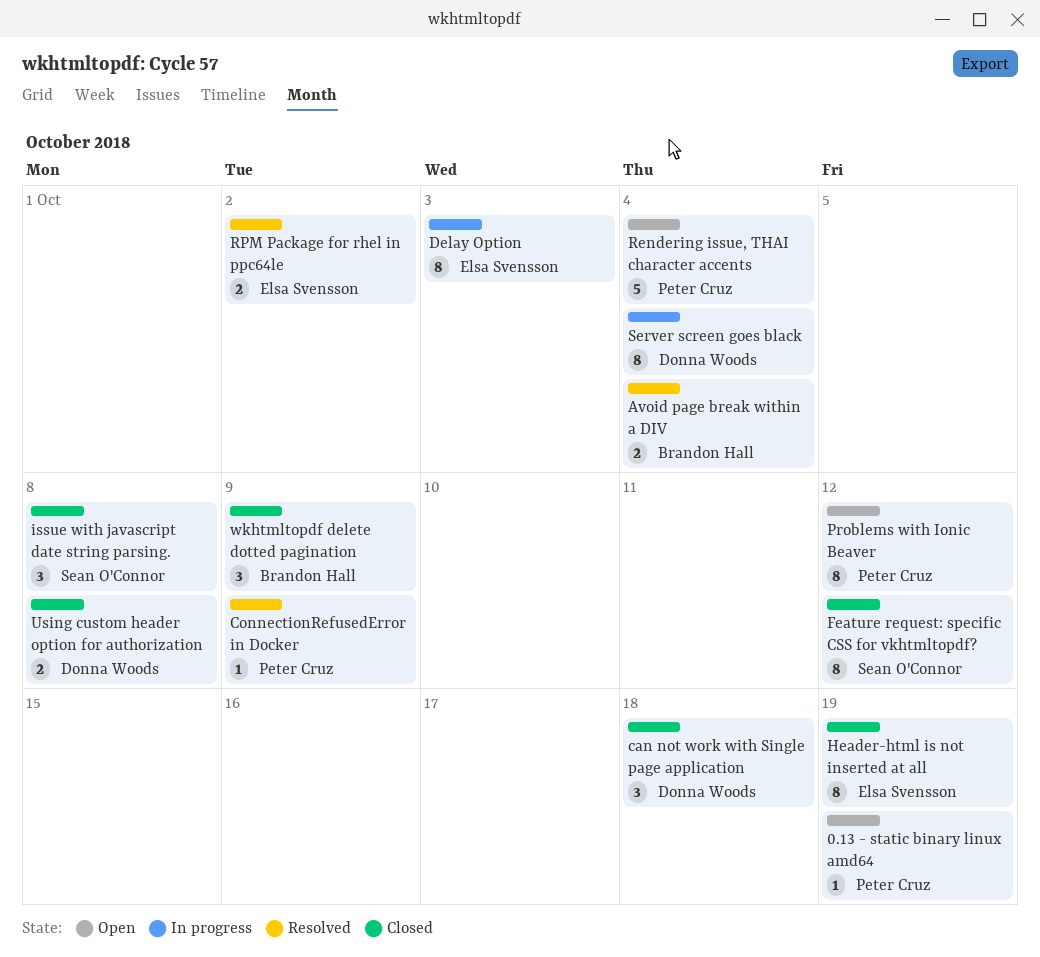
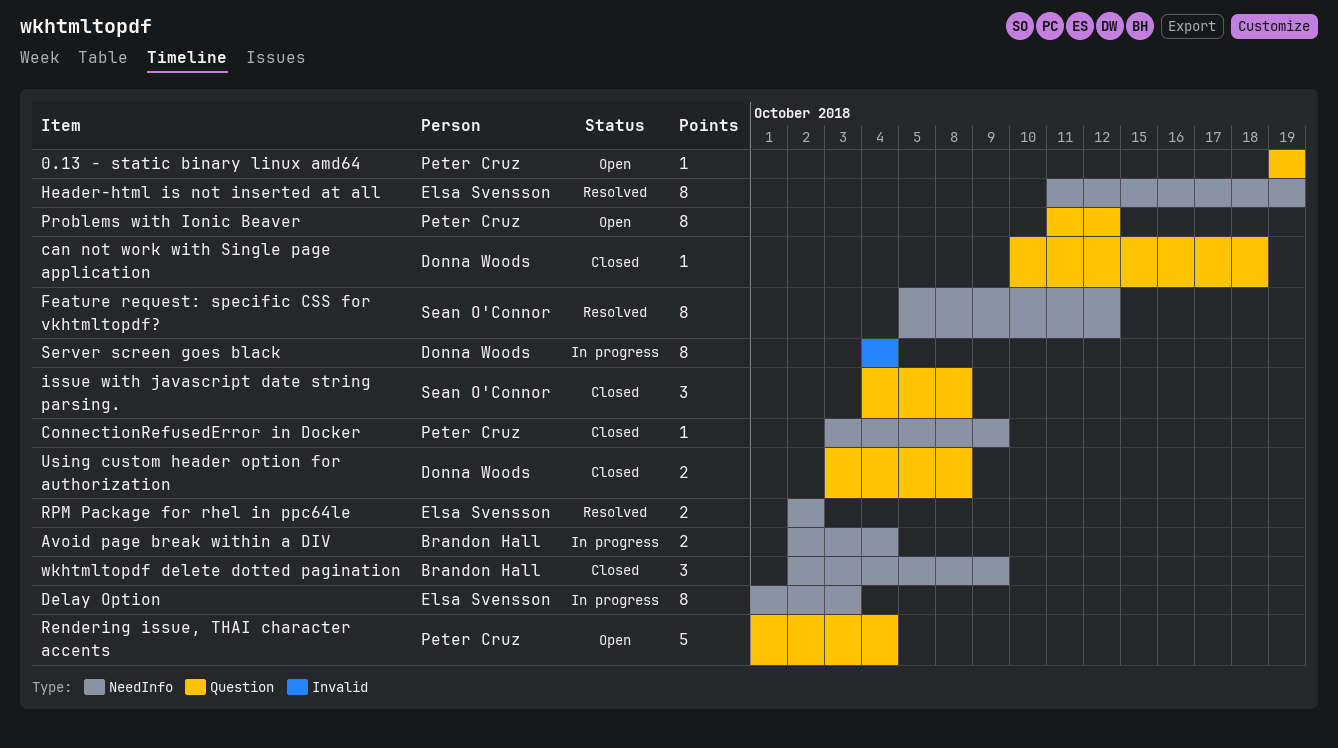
Avoid page break within a DIV, status: Resolved -> In progress
can not work with Single page application, estimate: 3 -> 1
ConnectionRefusedError in Docker, status: Resolved -> Closed
Feature request: specific CSS for vkhtmltopdf?, status: Closed -> Resolved
Header-html is not inserted at all, status: Closed -> Resolved

